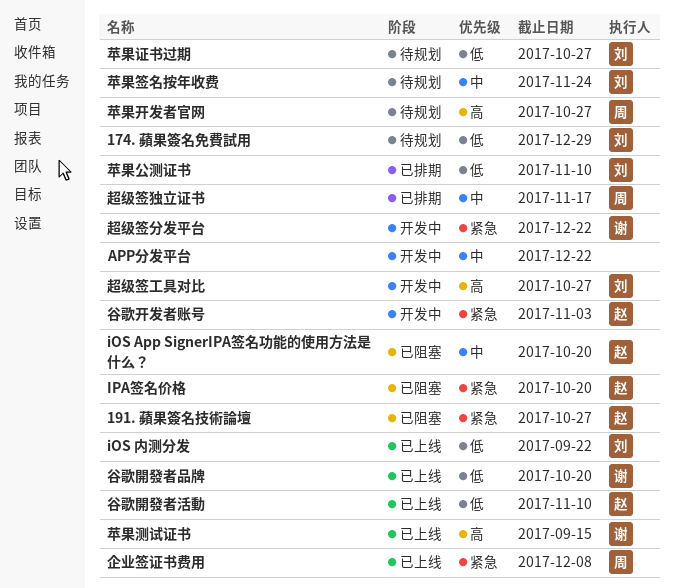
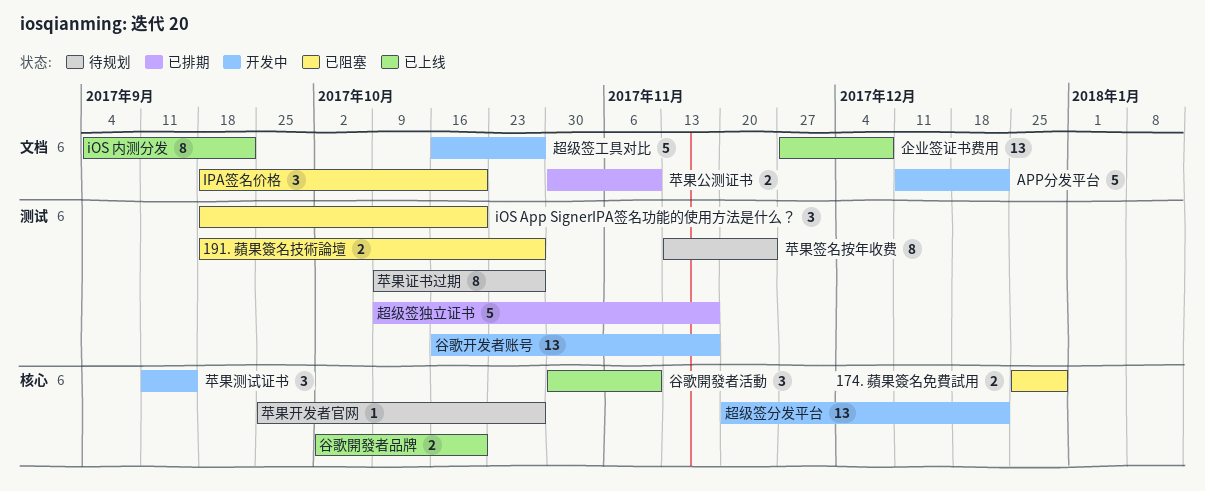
174. 蘋果簽名免費試用, status: 待规划 -> 已阻塞
苹果测试证书, status: 已上线 -> 开发中
谷歌开发者账号, due: Nov 3 -> Nov 17

